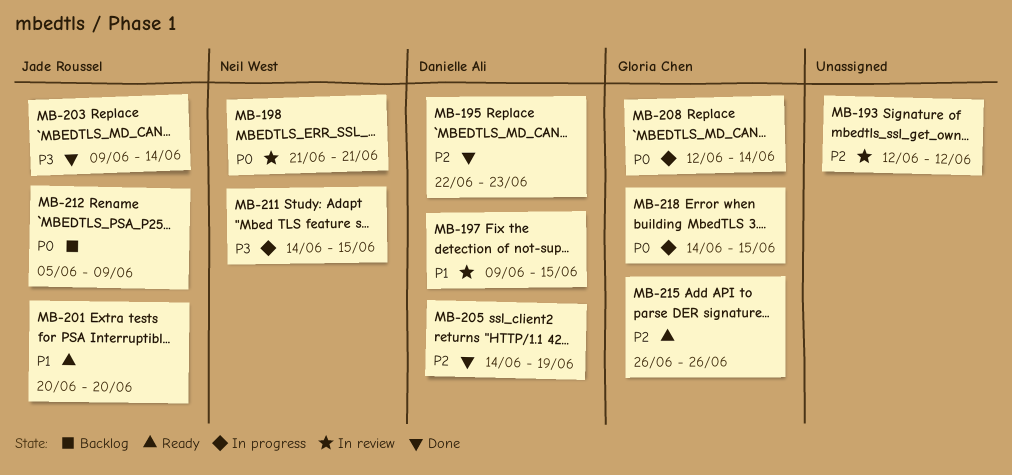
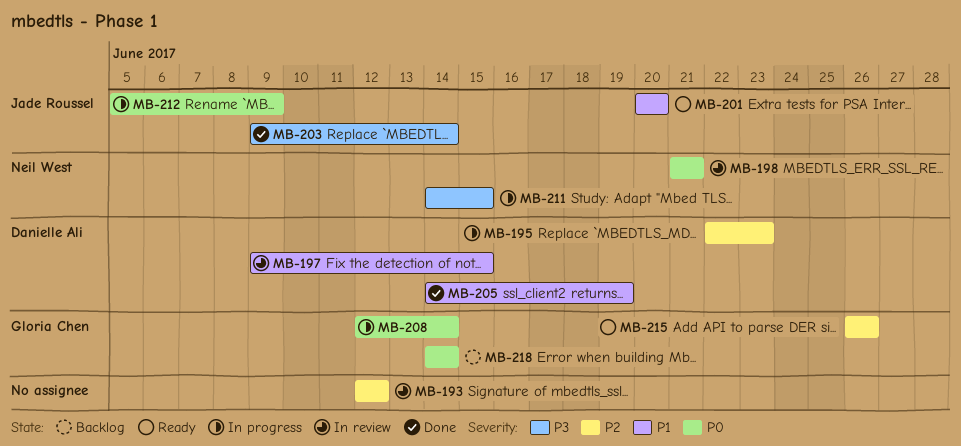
MB-195, status: Done -> In progress
MB-205, priority: P2 -> P1
MB-212, status: Backlog -> In progress
MB-218, status: In progress -> Backlog
MB-218, due: Jun 15 -> Jun 14

